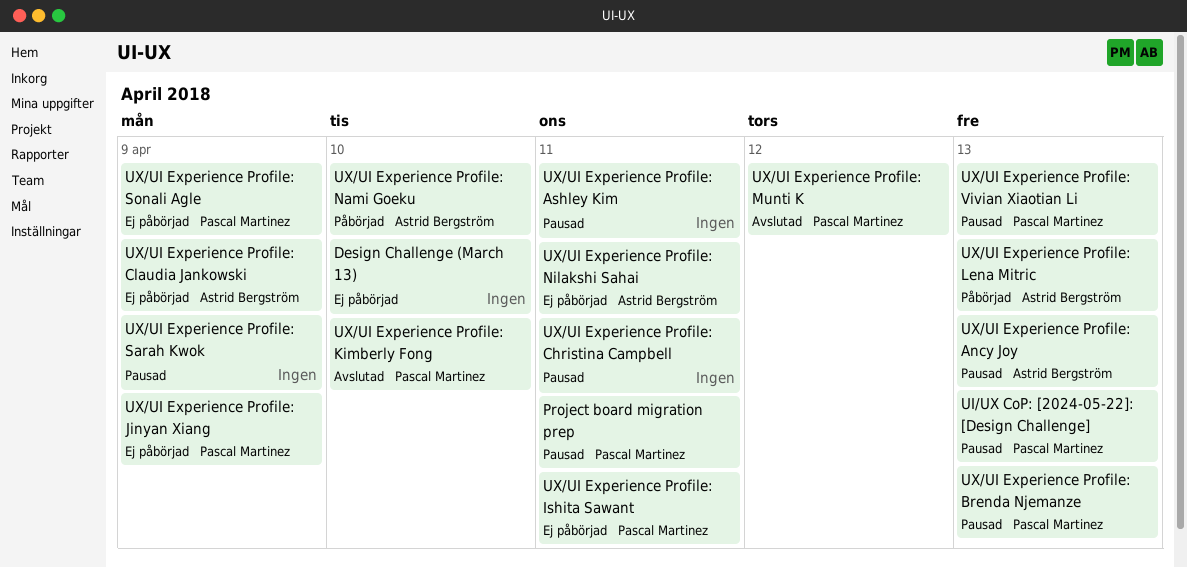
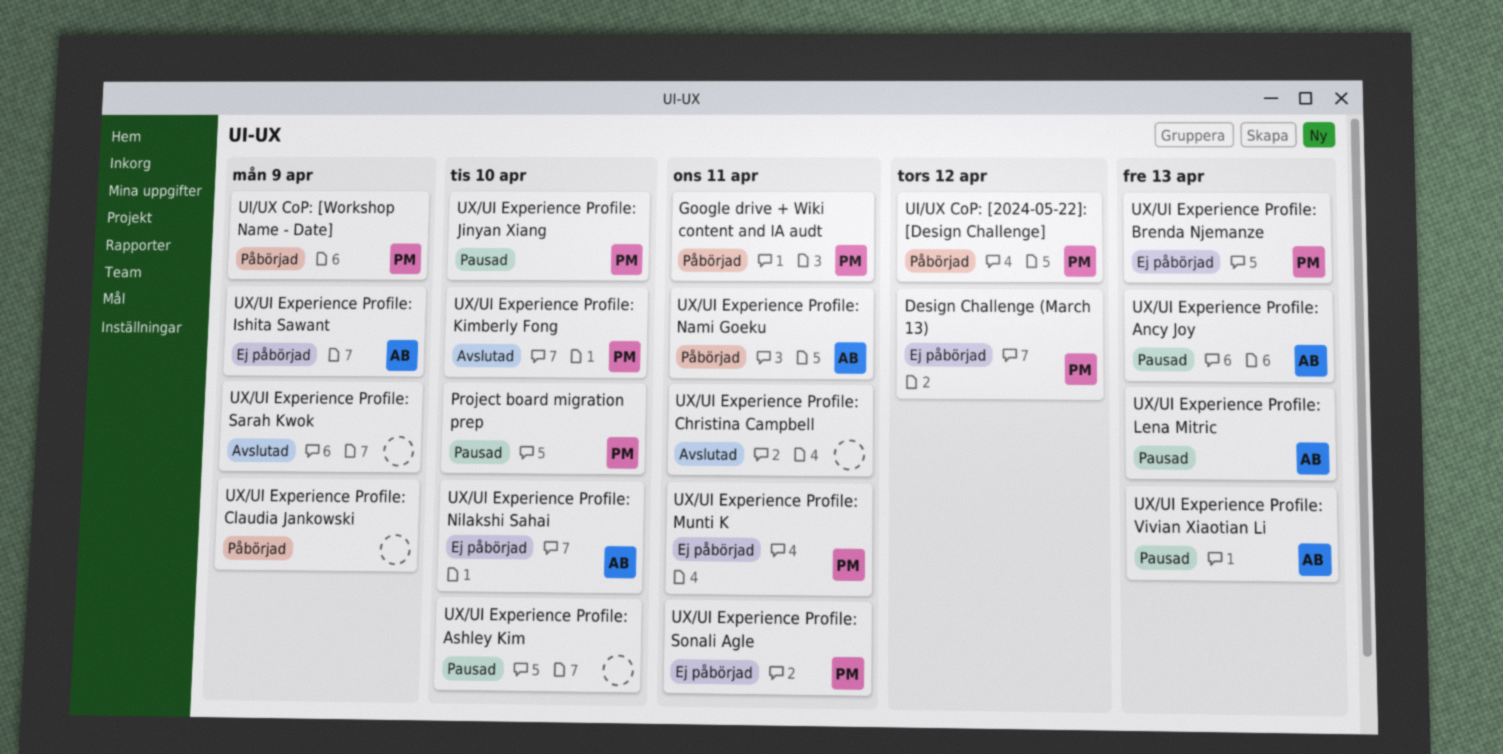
Design Challenge (March 13), owner: none -> Pascal Martinez
Design Challenge (March 13), due: Apr 10 -> Apr 12
Google drive + Wiki content and IA audt: none -> present
Project board migration prep, due: Apr 11 -> Apr 10
UI/UX CoP: [2024-05-22]: [Design Challenge], status: Pausad -> Påbörjad
UI/UX CoP: [2024-05-22]: [Design Challenge], due: Apr 13 -> Apr 12
UI/UX CoP: [Workshop Name - Date]: none -> present
UX/UI Experience Profile: Ashley Kim, due: Apr 11 -> Apr 10
UX/UI Experience Profile: Brenda Njemanze, status: Pausad -> Ej påbörjad
UX/UI Experience Profile: Christina Campbell, status: Pausad -> Avslutad
UX/UI Experience Profile: Claudia Jankowski, status: Ej påbörjad -> Påbörjad
UX/UI Experience Profile: Claudia Jankowski, owner: Astrid Bergström -> none
UX/UI Experience Profile: Ishita Sawant, owner: Pascal Martinez -> Astrid Bergström
UX/UI Experience Profile: Ishita Sawant, due: Apr 11 -> Apr 9
UX/UI Experience Profile: Jinyan Xiang, status: Ej påbörjad -> Pausad
UX/UI Experience Profile: Jinyan Xiang, due: Apr 9 -> Apr 10
UX/UI Experience Profile: Lena Mitric, status: Påbörjad -> Pausad
UX/UI Experience Profile: Munti K, status: Avslutad -> Ej påbörjad
UX/UI Experience Profile: Munti K, due: Apr 12 -> Apr 11
UX/UI Experience Profile: Nami Goeku, due: Apr 10 -> Apr 11
UX/UI Experience Profile: Nilakshi Sahai, due: Apr 11 -> Apr 10
UX/UI Experience Profile: Sarah Kwok, status: Pausad -> Avslutad
UX/UI Experience Profile: Sonali Agle, due: Apr 9 -> Apr 11
UX/UI Experience Profile: Vivian Xiaotian Li, owner: Pascal Martinez -> Astrid Bergström

